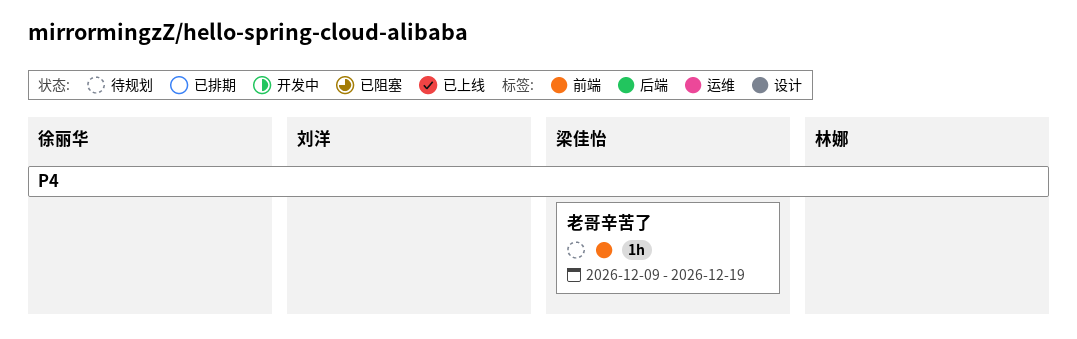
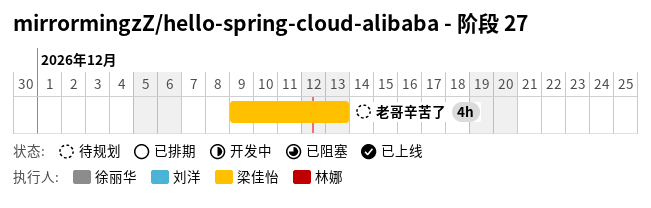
老哥辛苦了, estimate: 1h -> 4h
老哥辛苦了, due: Dec 19 -> Dec 13

